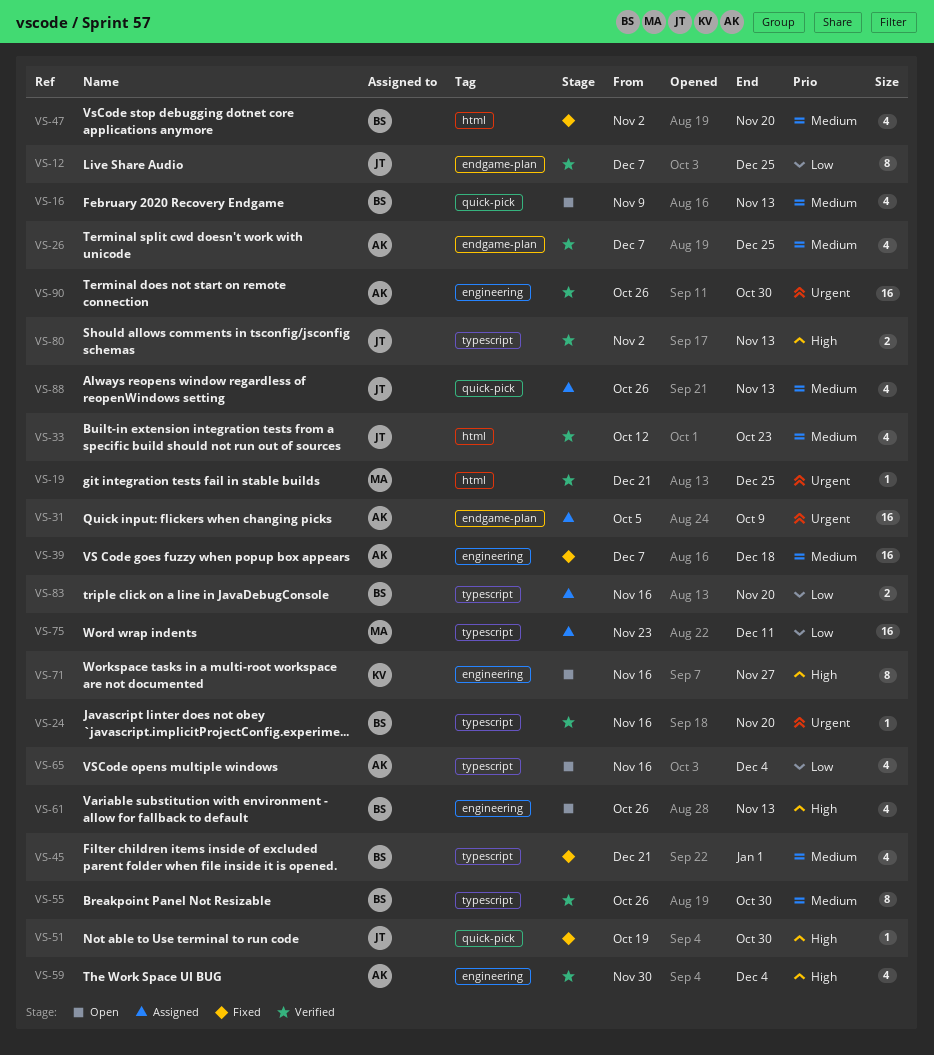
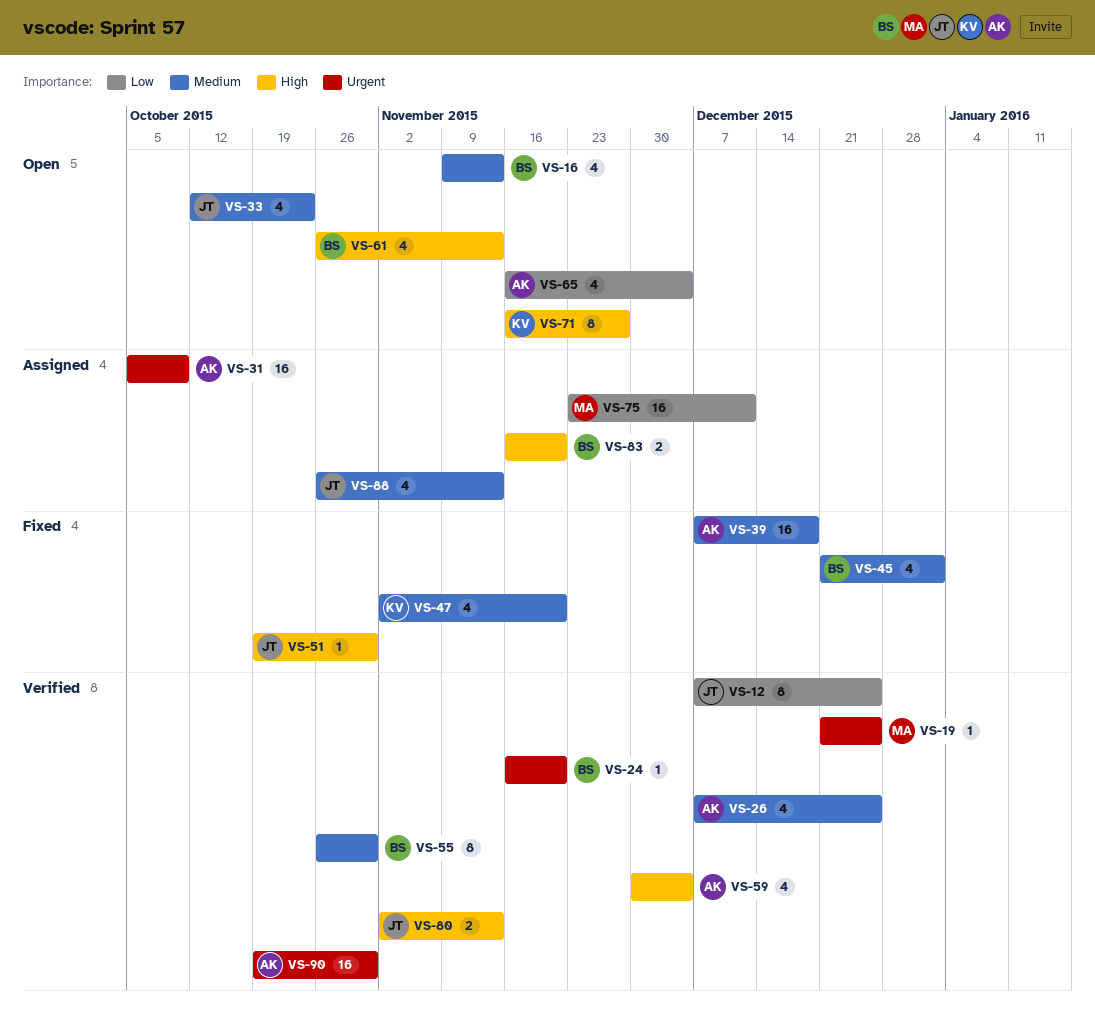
VS-33, status: Verified -> Open
VS-47, owner: BS -> KV
VS-83, priority: Low -> High
VS-90, start: Oct 26 -> Oct 19

